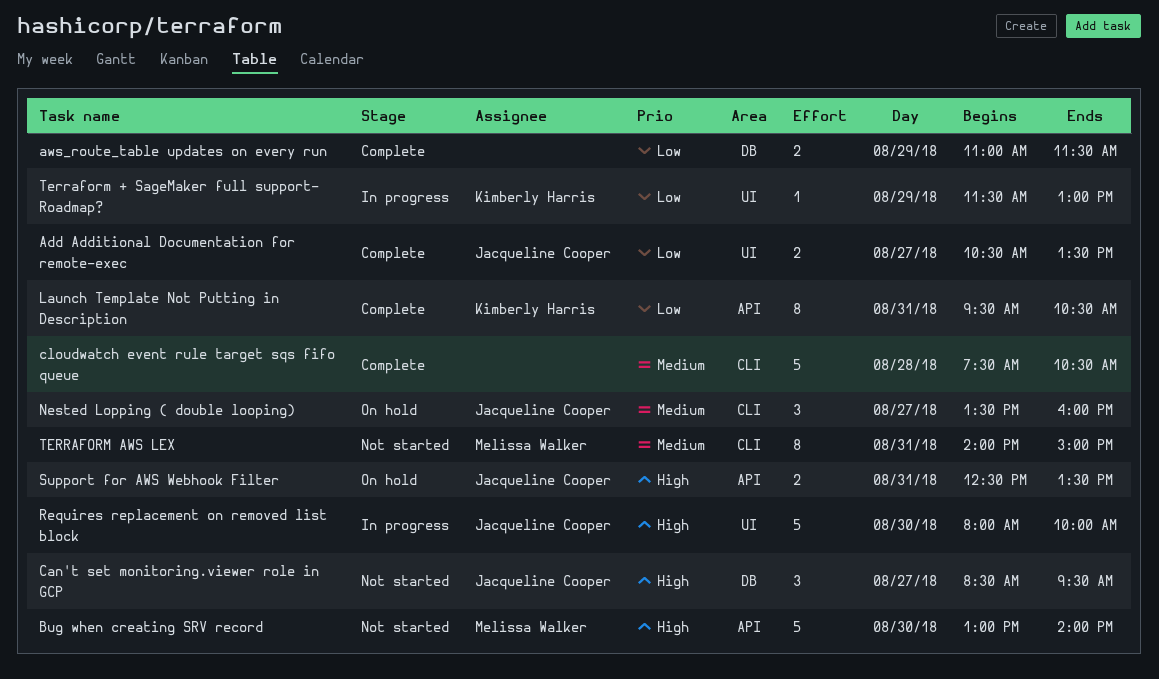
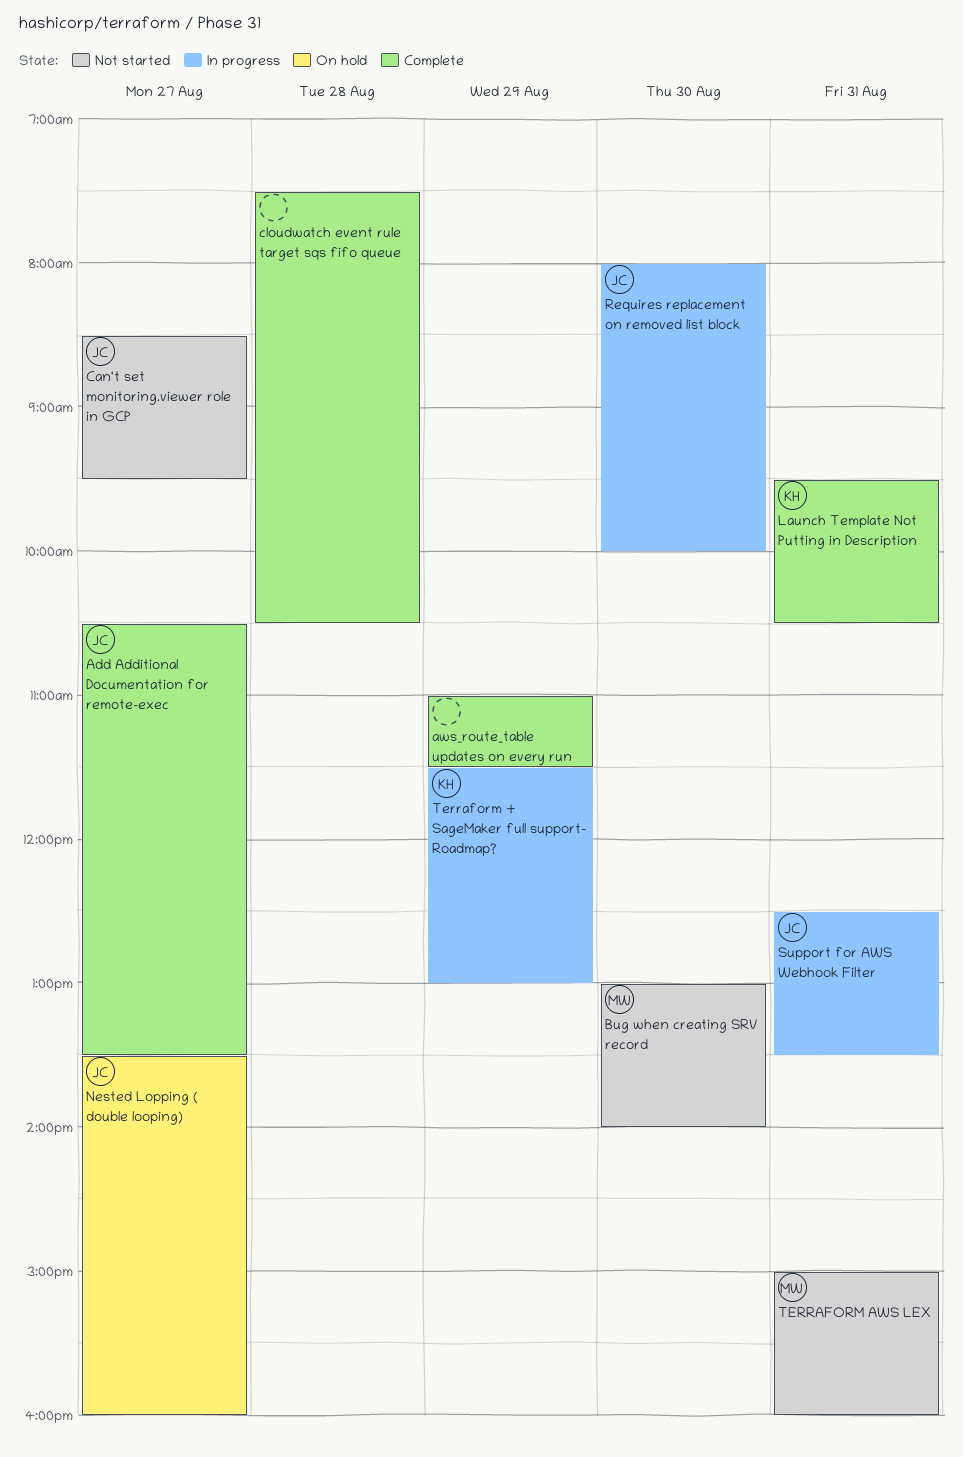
Support for AWS Webhook Filter, status: On hold -> In progress
TERRAFORM AWS LEX, begins: 14:00 -> 15:00
TERRAFORM AWS LEX, ends: 15:00 -> 16:00

